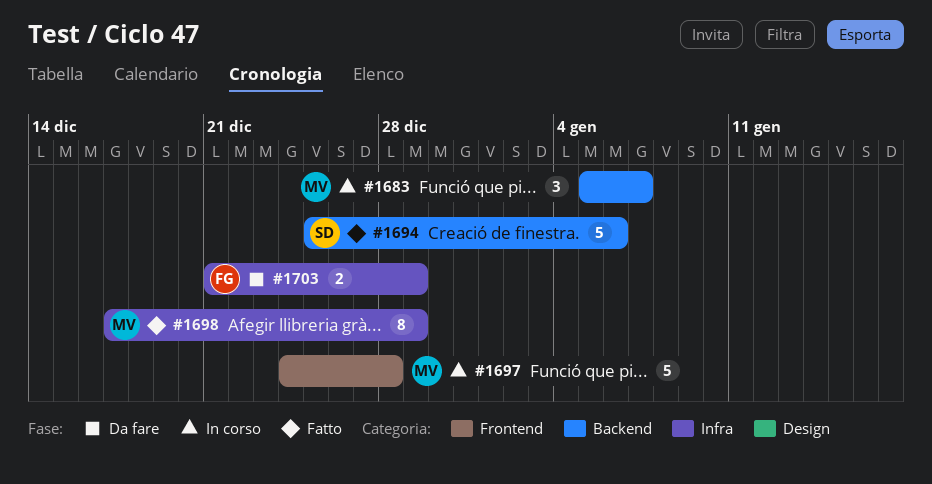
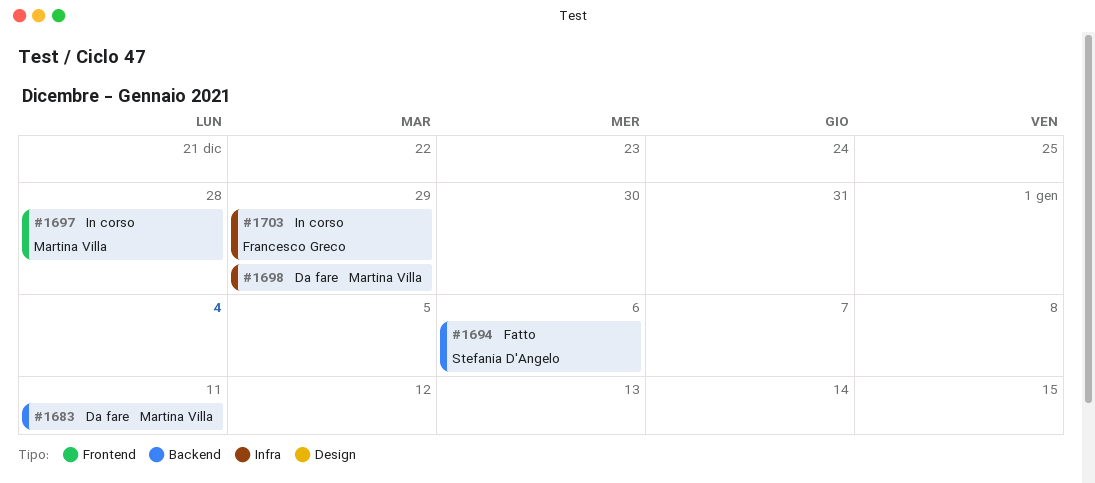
#1683, status: In corso -> Da fare
#1683, due: Jan 7 -> Jan 11
#1698, status: Fatto -> Da fare
#1703, status: Da fare -> In corso

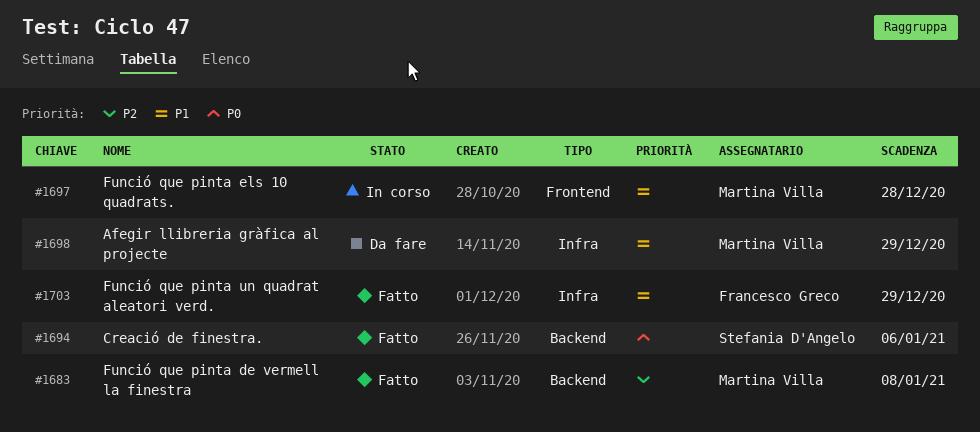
#1683, status: Da fare -> Fatto
#1683, due: Jan 11 -> Jan 8
#1703, status: In corso -> Fatto

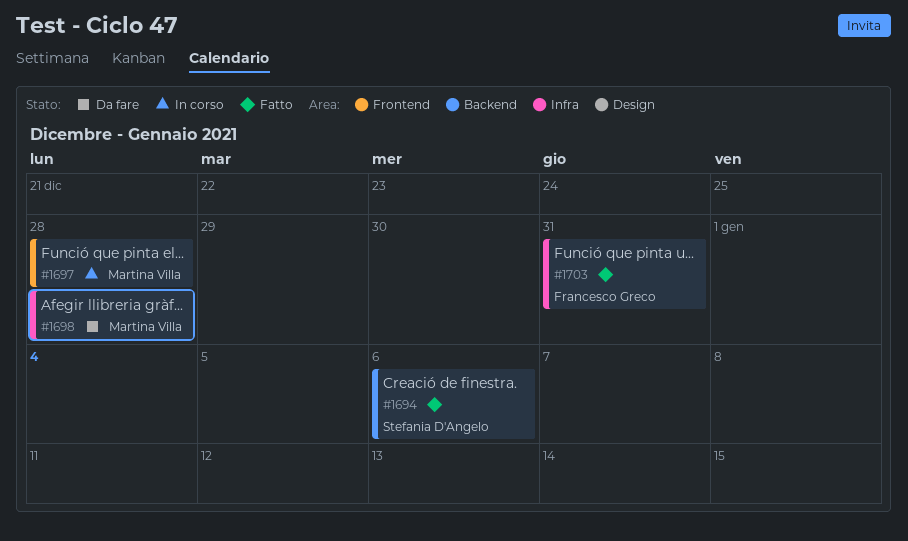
#1683: present -> none
#1698, due: Dec 29 -> Dec 28
#1703, due: Dec 29 -> Dec 31

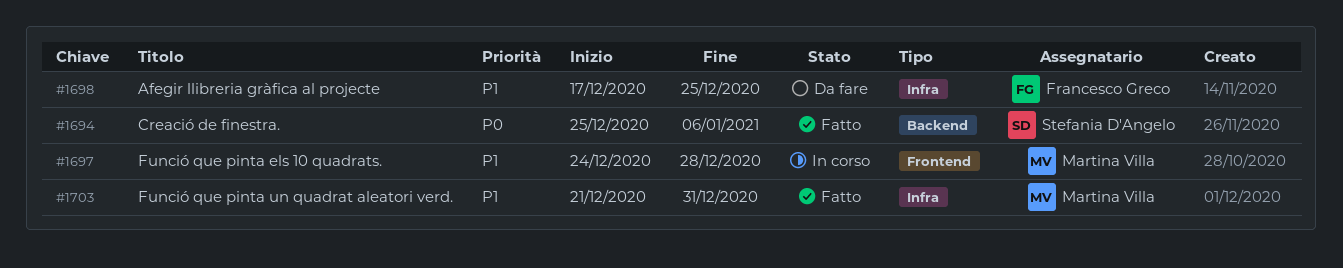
#1698, owner: Martina Villa -> Francesco Greco
#1698, due: Dec 28 -> Dec 25
#1703, owner: Francesco Greco -> Martina Villa

